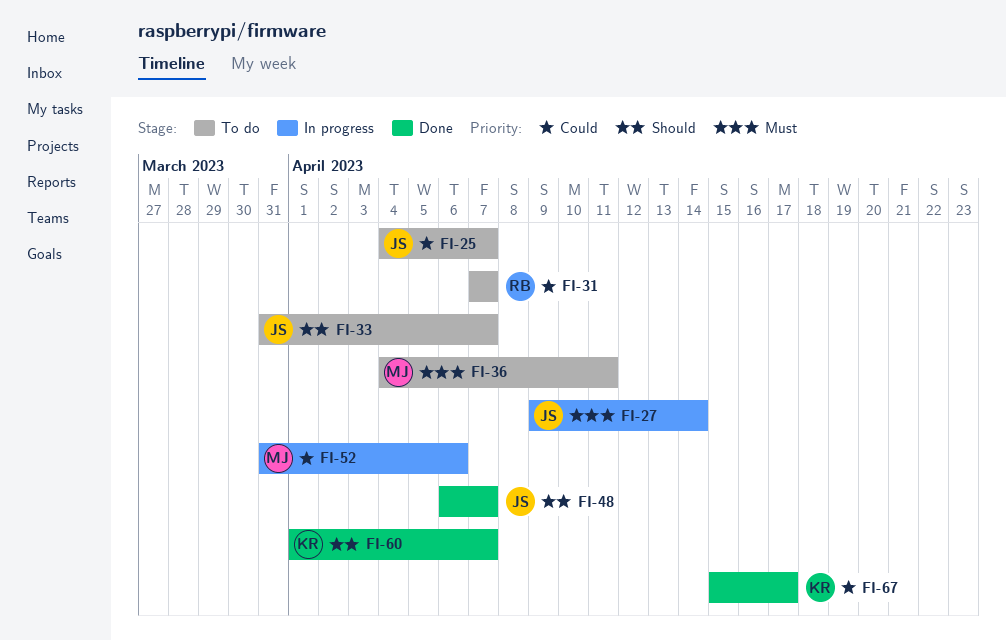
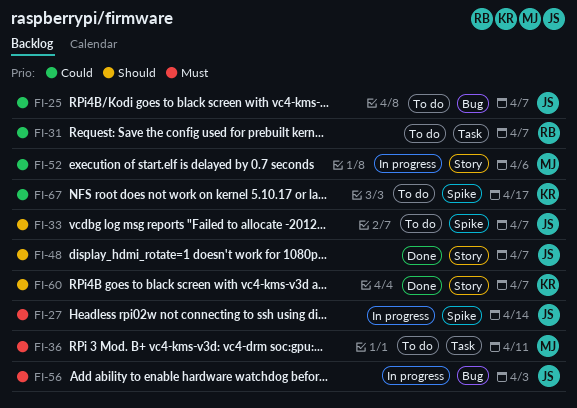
FI-56: none -> present
FI-67, status: Done -> To do

